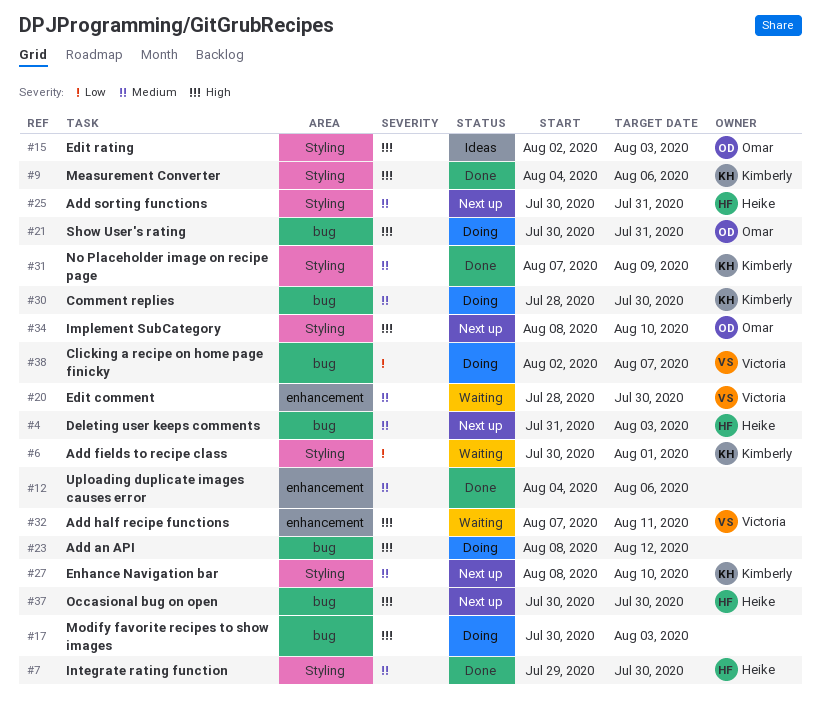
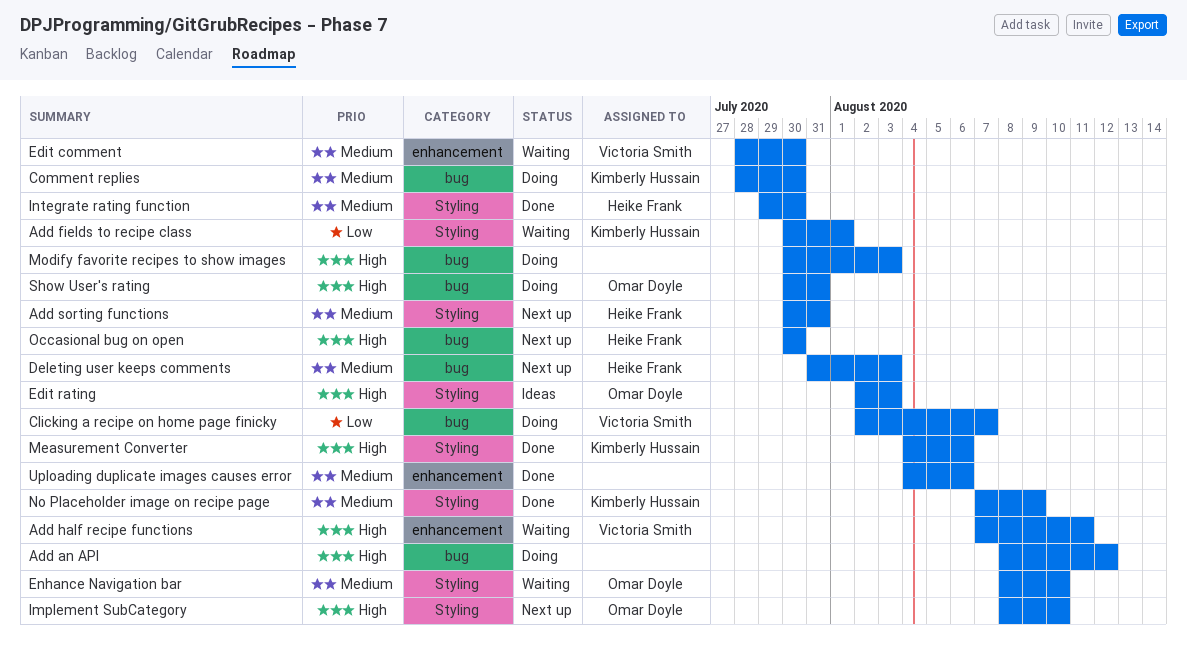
Enhance Navigation bar, status: Next up -> Waiting
Enhance Navigation bar, owner: Kimberly Hussain -> Omar Doyle

